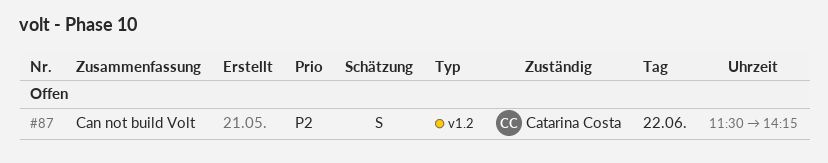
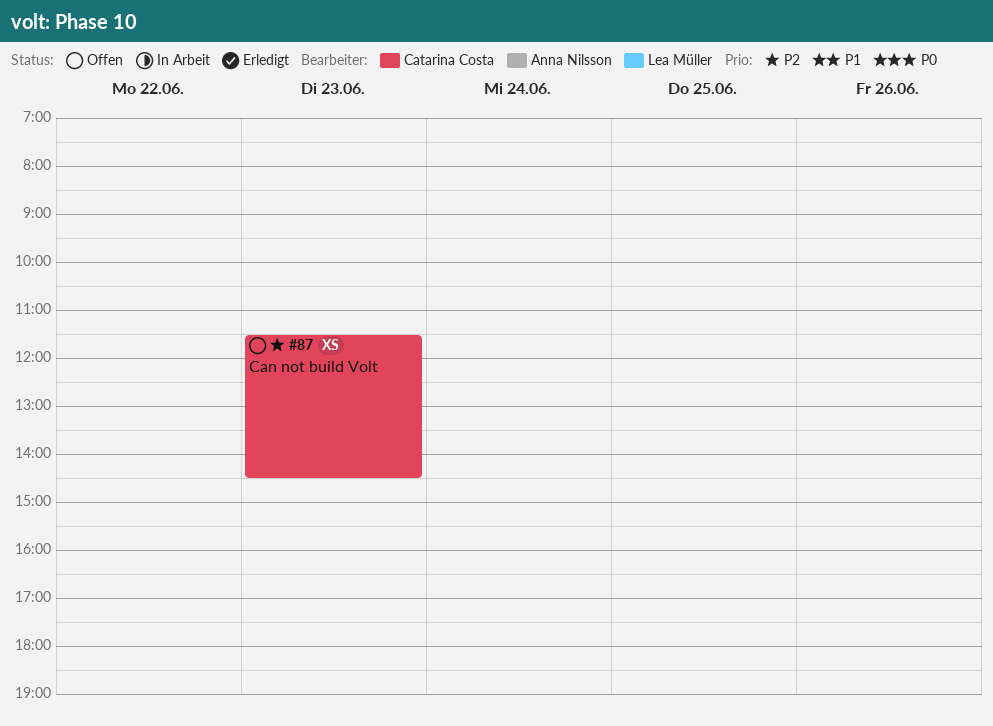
#87, estimate: S -> XS
#87, day: Jun 22 -> Jun 23
#87, ends: 14:15 -> 14:30

